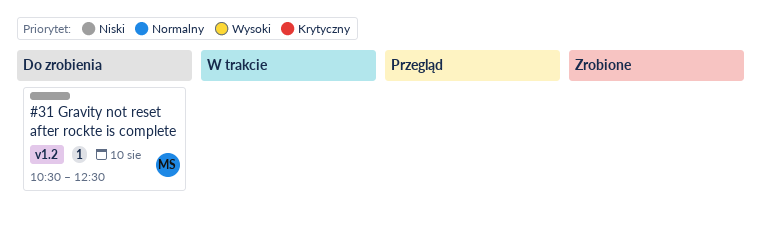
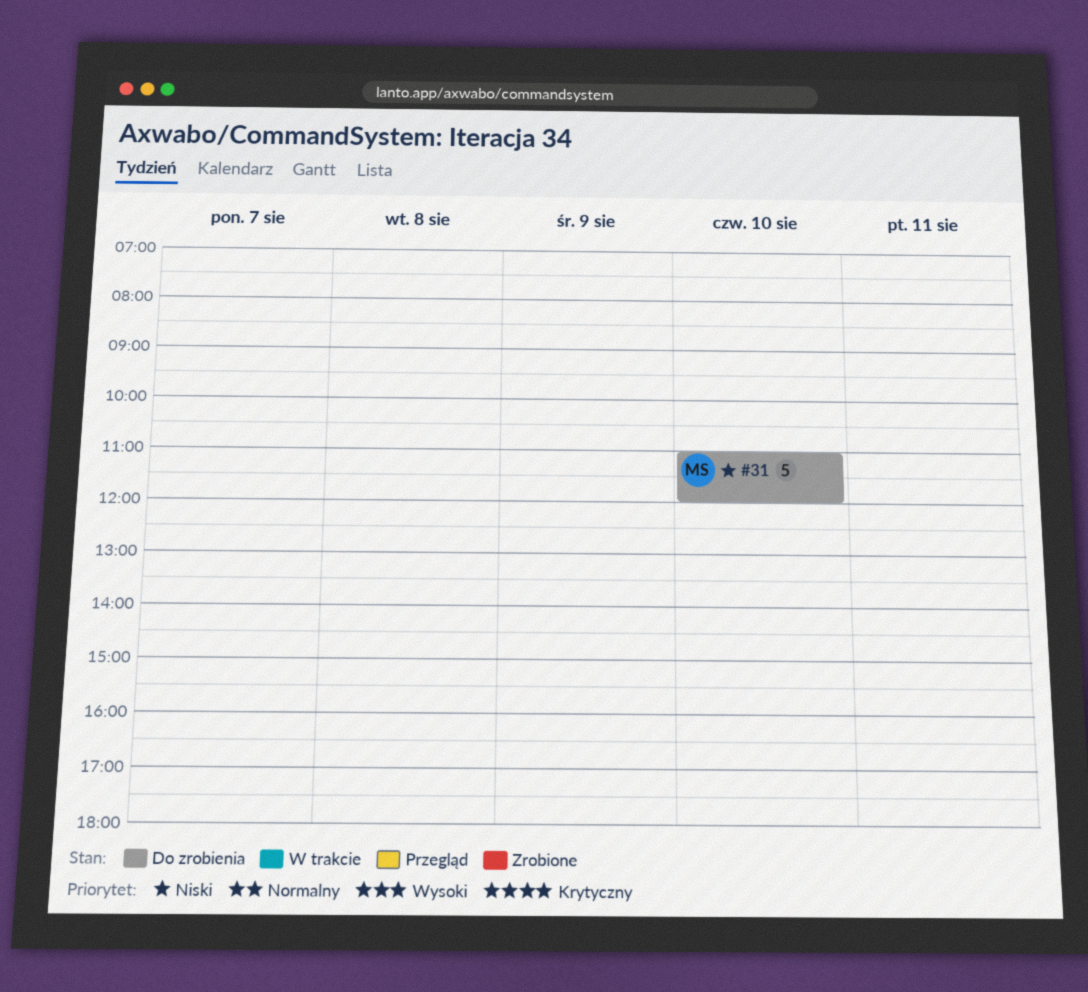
#31, estimate: 1 -> 5
#31, begins: 10:30 -> 11:00
#31, ends: 12:30 -> 12:00

